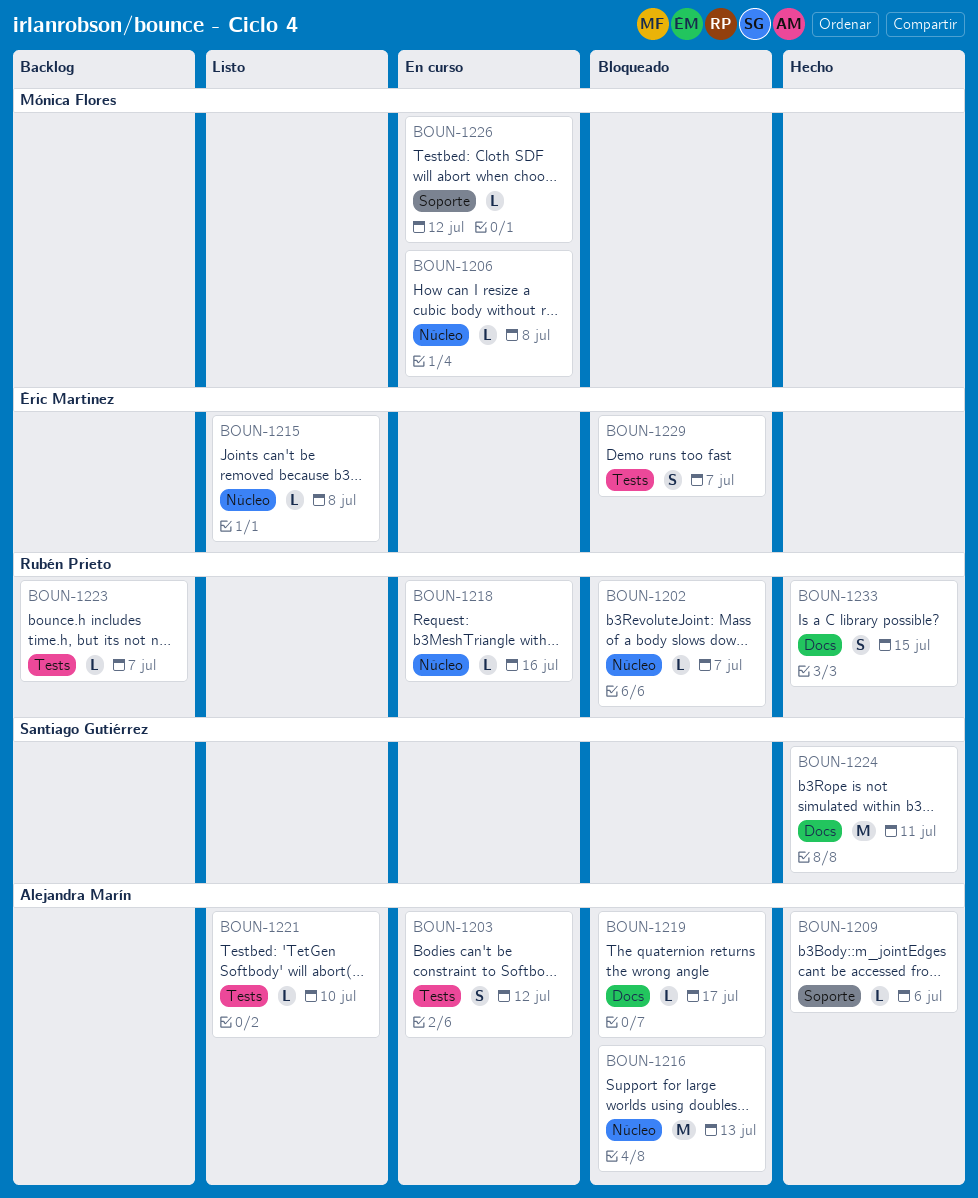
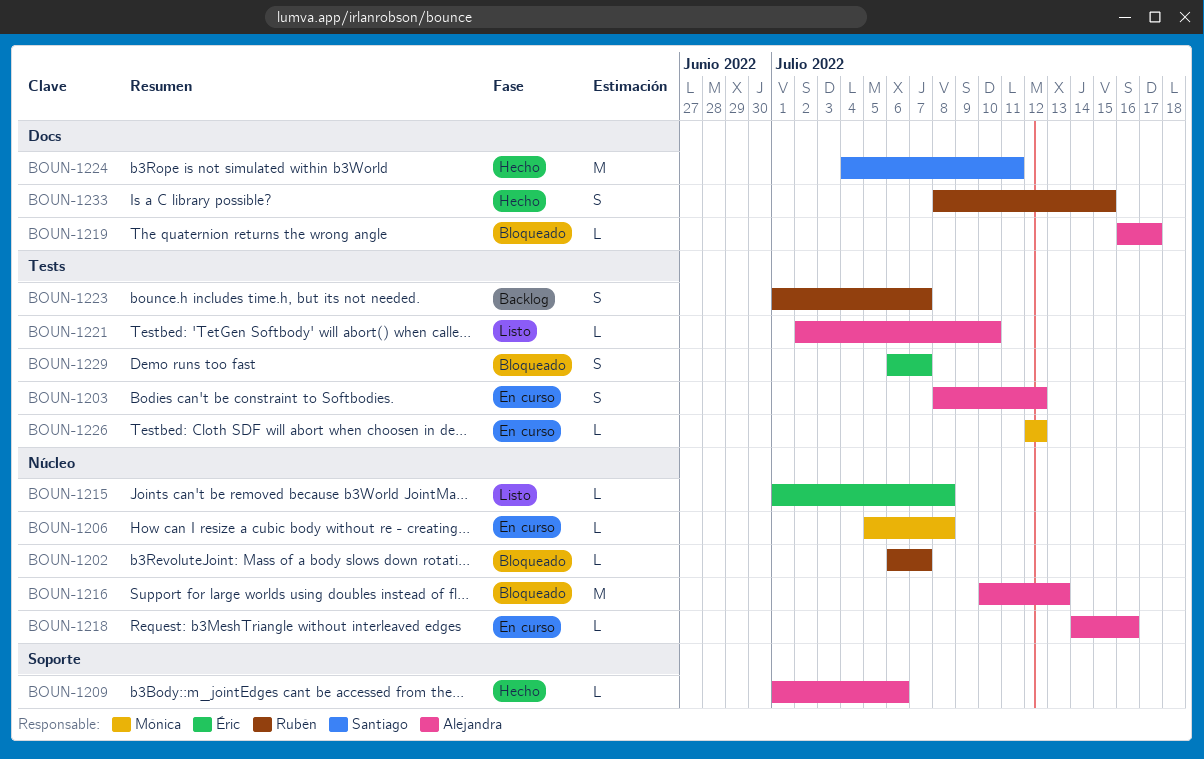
BOUN-1218, owner: Rubén Prieto -> Alejandra Marín
BOUN-1223, estimate: L -> S
BOUN-1226, label: Soporte -> Tests

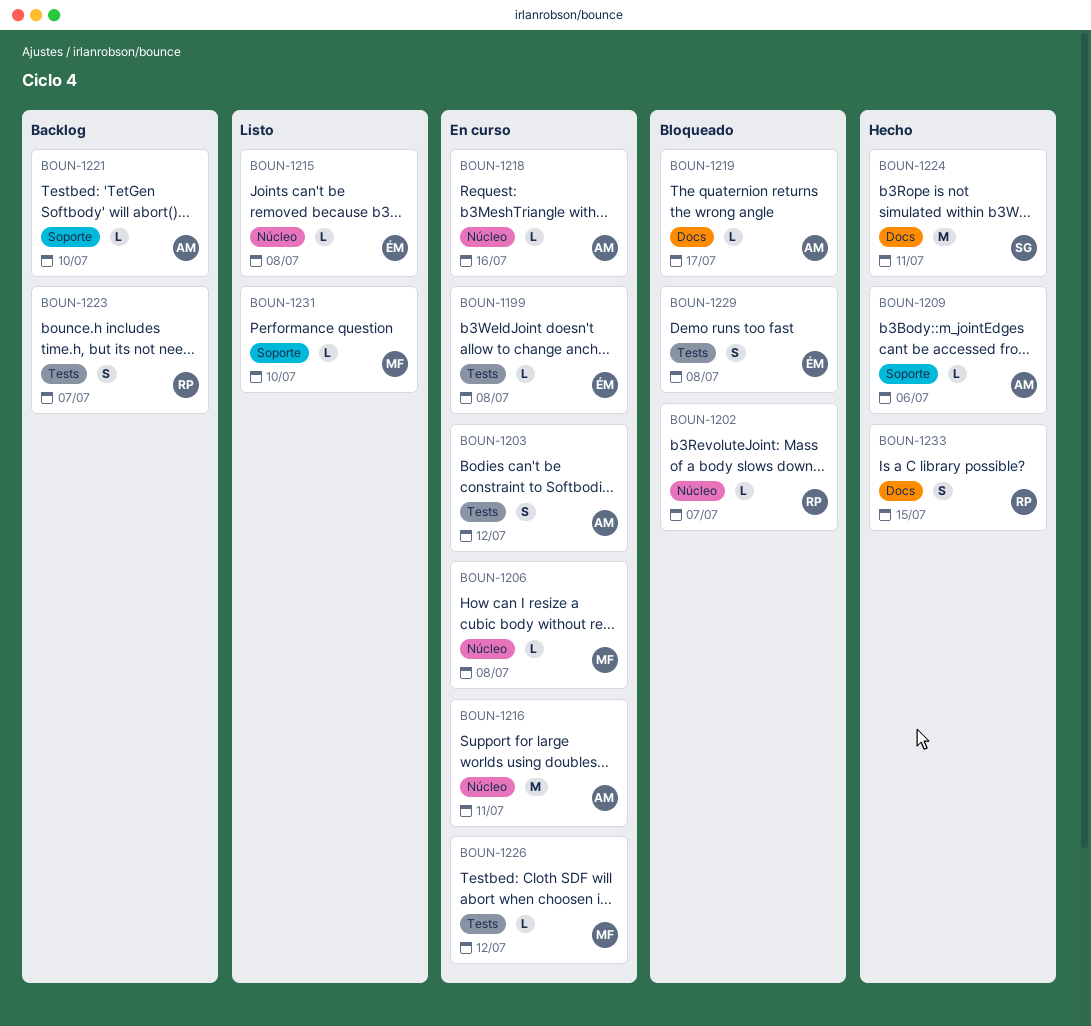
BOUN-1199: none -> present
BOUN-1216, status: Bloqueado -> En curso
BOUN-1216, due: Jul 13 -> Jul 11
BOUN-1221, status: Listo -> Backlog
BOUN-1221, label: Tests -> Soporte
BOUN-1229, due: Jul 7 -> Jul 8
BOUN-1231: none -> present

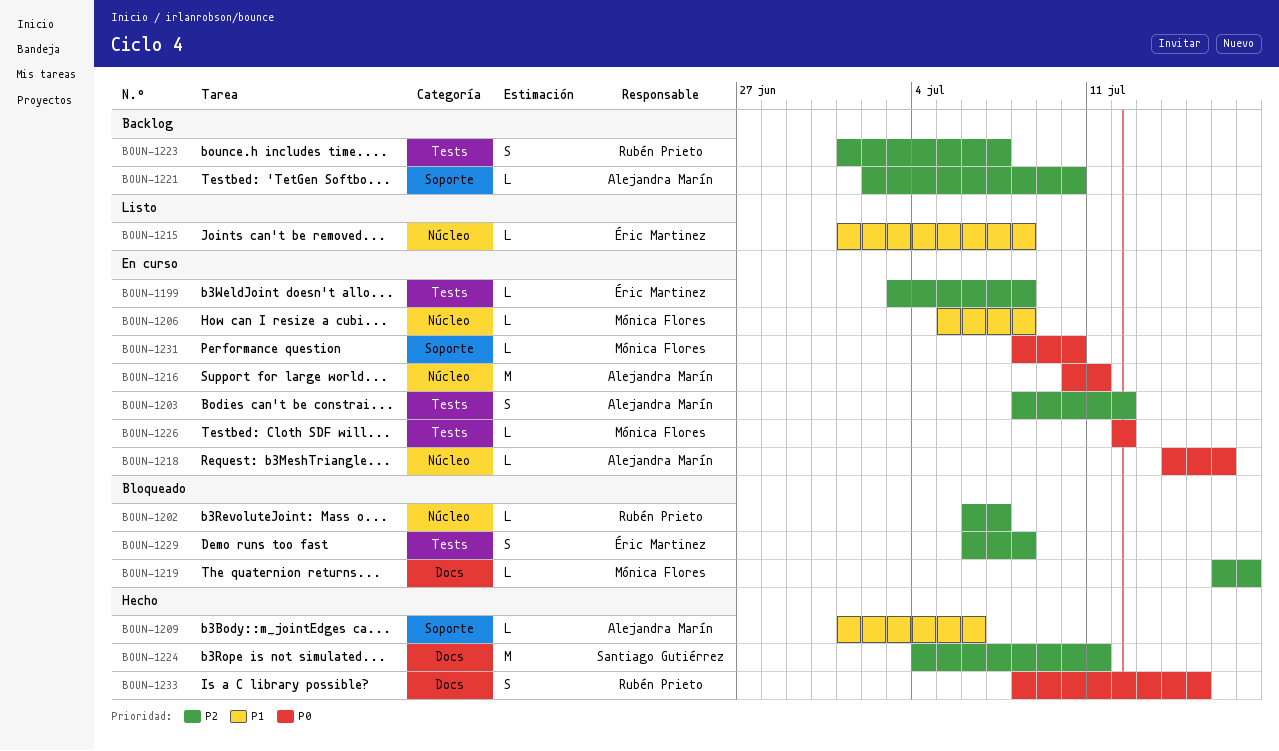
BOUN-1219, owner: Alejandra Marín -> Mónica Flores
BOUN-1231, status: Listo -> En curso

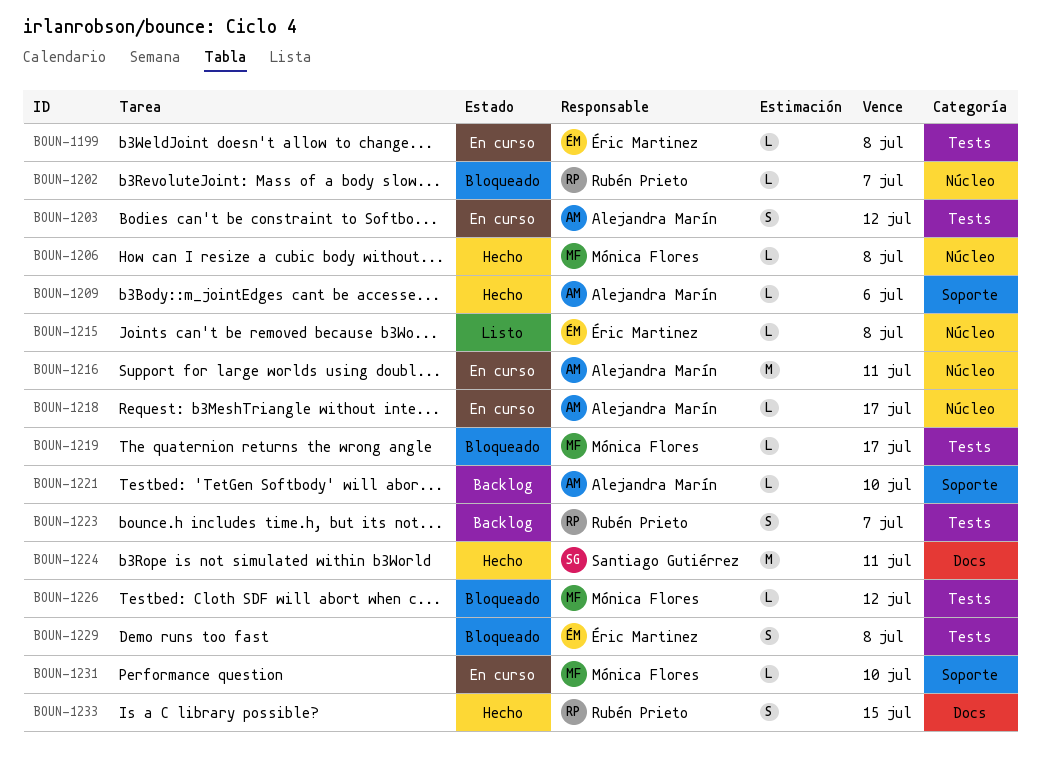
BOUN-1206, status: En curso -> Hecho
BOUN-1218, due: Jul 16 -> Jul 17
BOUN-1219, label: Docs -> Tests
BOUN-1226, status: En curso -> Bloqueado

